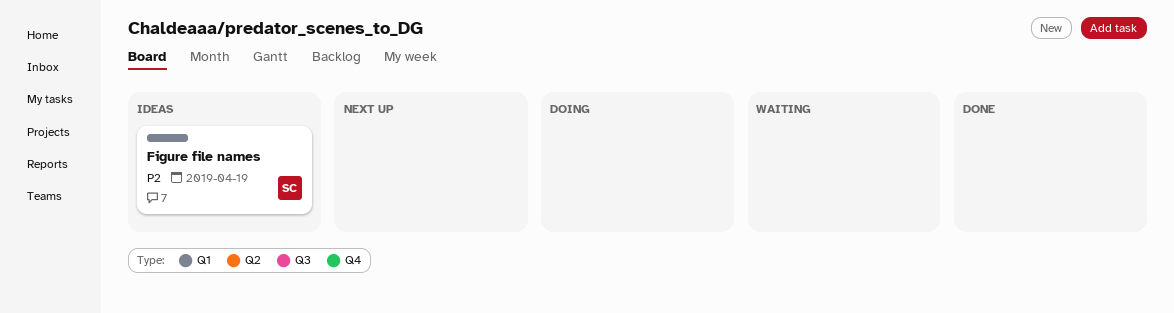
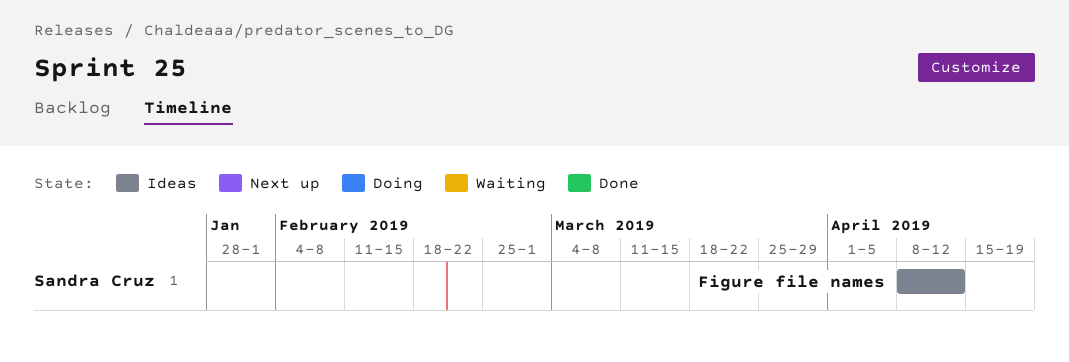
Figure file names, due: Apr 19 -> Apr 12

